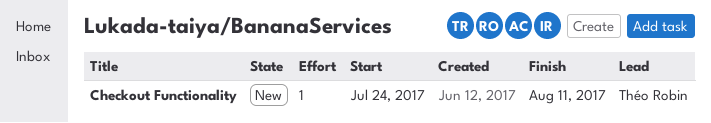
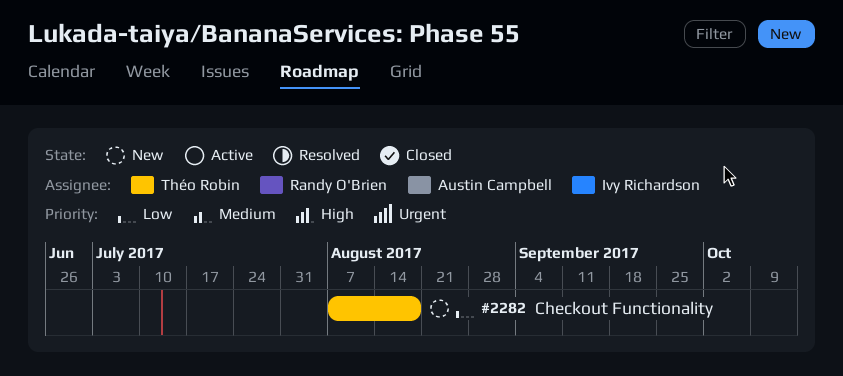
Checkout Functionality, start: Jul 24 -> Aug 7
Checkout Functionality, due: Aug 11 -> Aug 18

